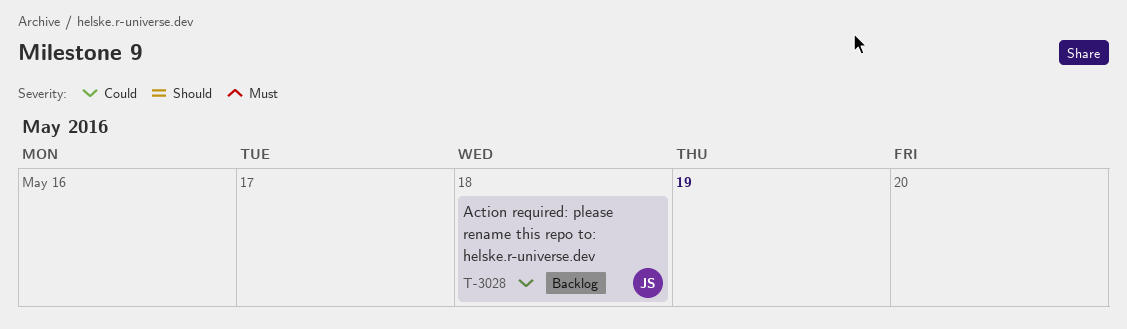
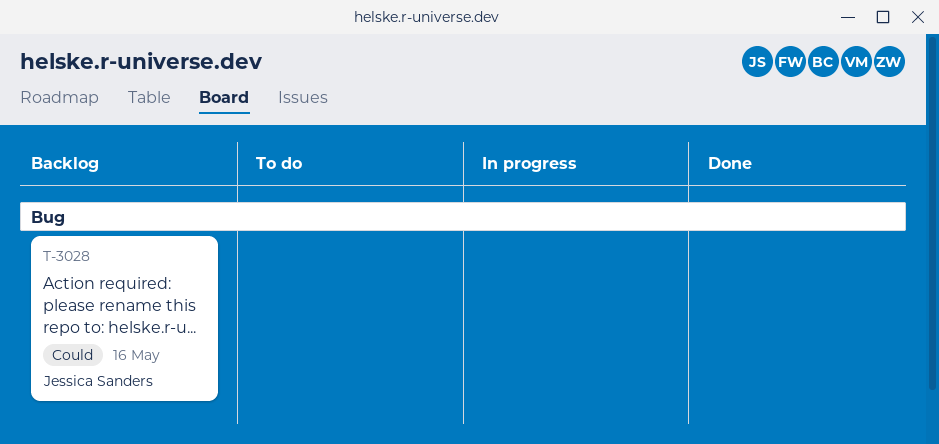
T-3028, due: May 18 -> May 16

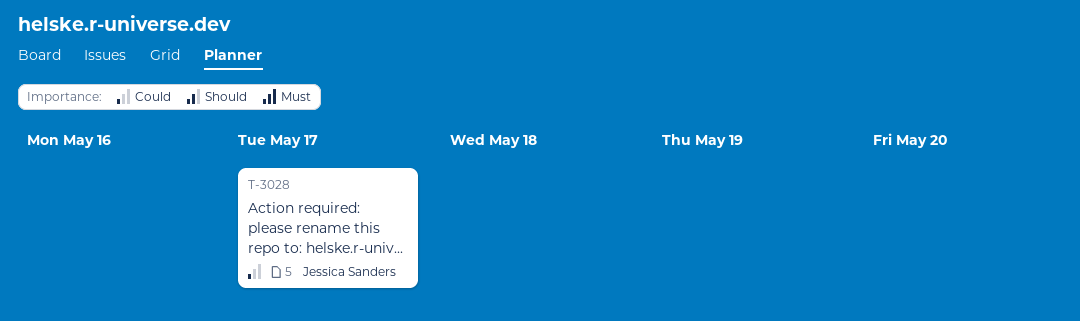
T-3028, due: May 16 -> May 17

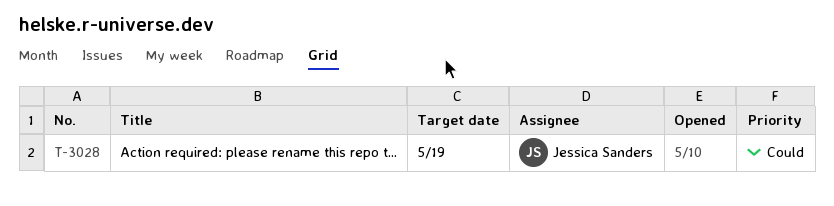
T-3028, due: May 17 -> May 19

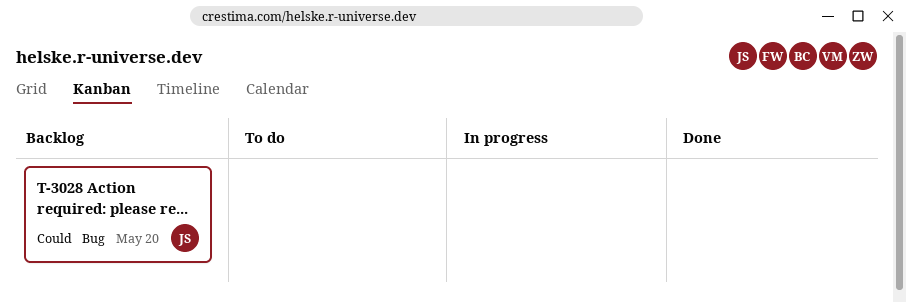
T-3028, due: May 19 -> May 20

